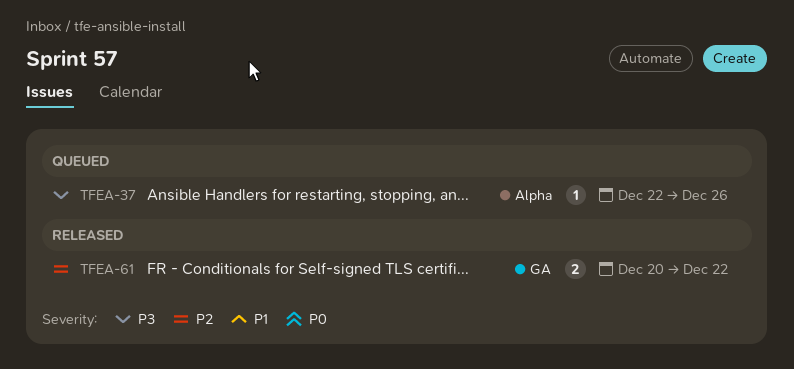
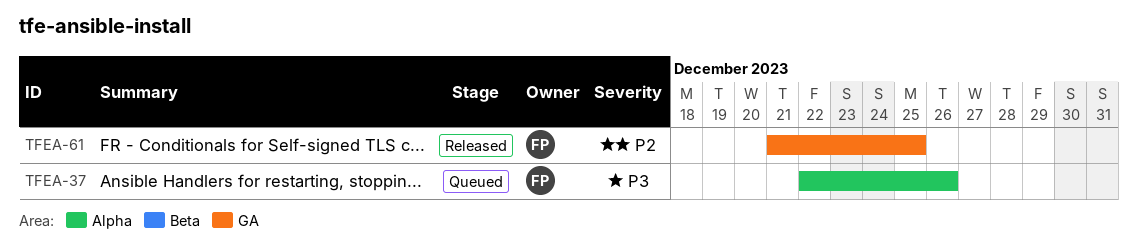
TFEA-61, start: Dec 20 -> Dec 21
TFEA-61, due: Dec 22 -> Dec 25

